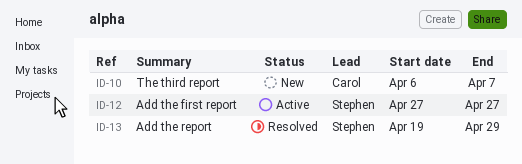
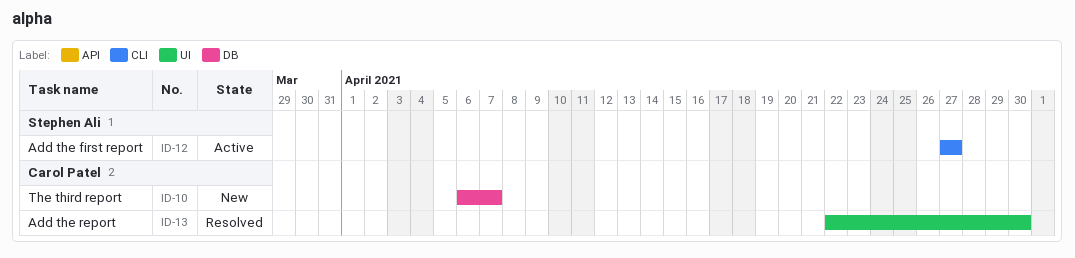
ID-13, owner: Stephen Ali -> Carol Patel
ID-13, start: Apr 19 -> Apr 22
ID-13, due: Apr 29 -> Apr 30

